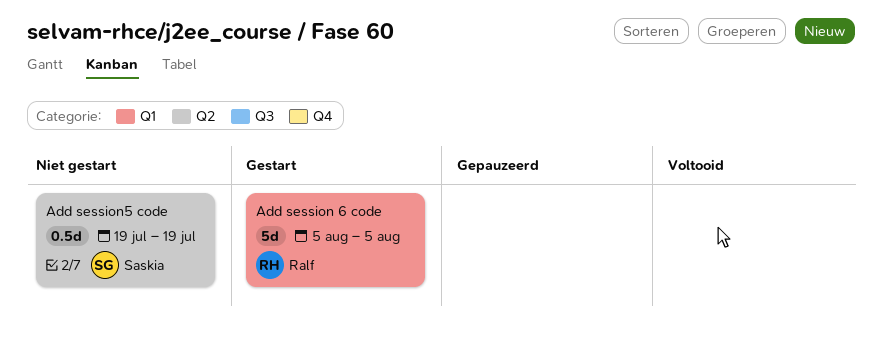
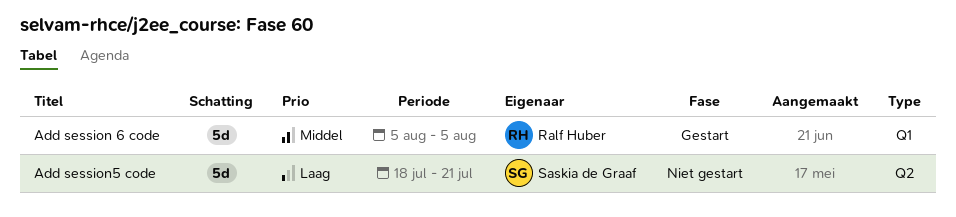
Add session5 code, estimate: 0.5d -> 5d
Add session5 code, start: Jul 19 -> Jul 18
Add session5 code, due: Jul 19 -> Jul 21

